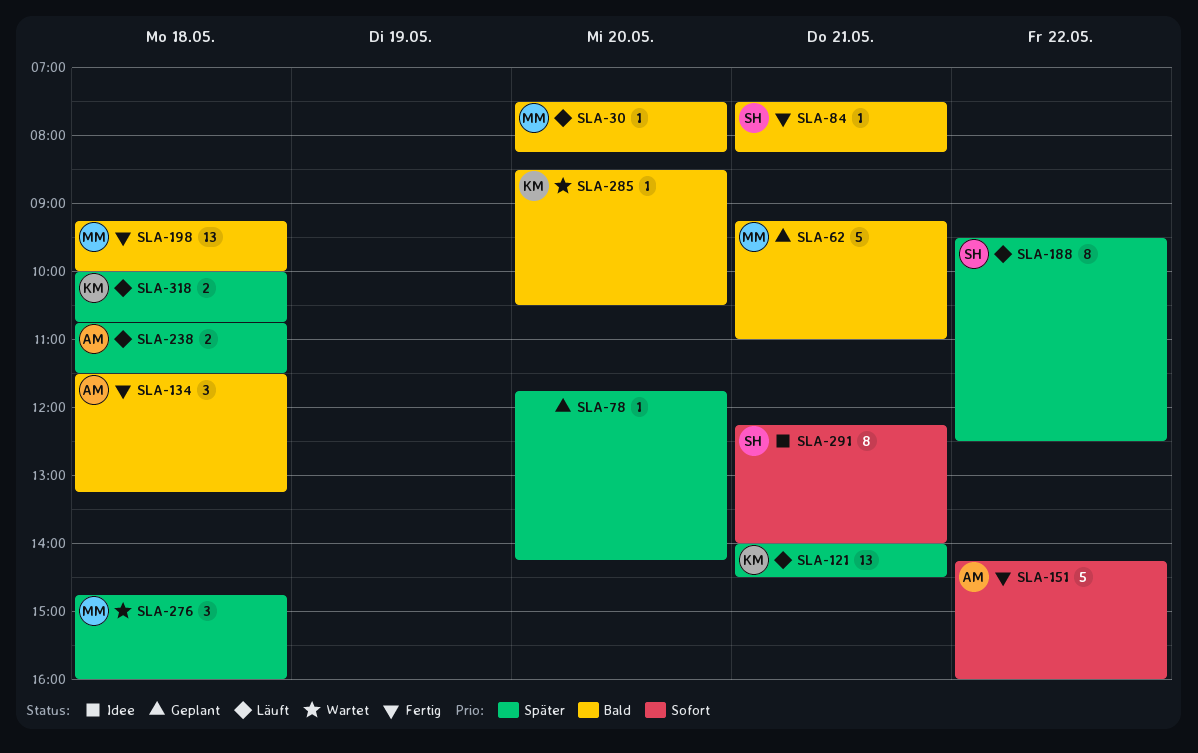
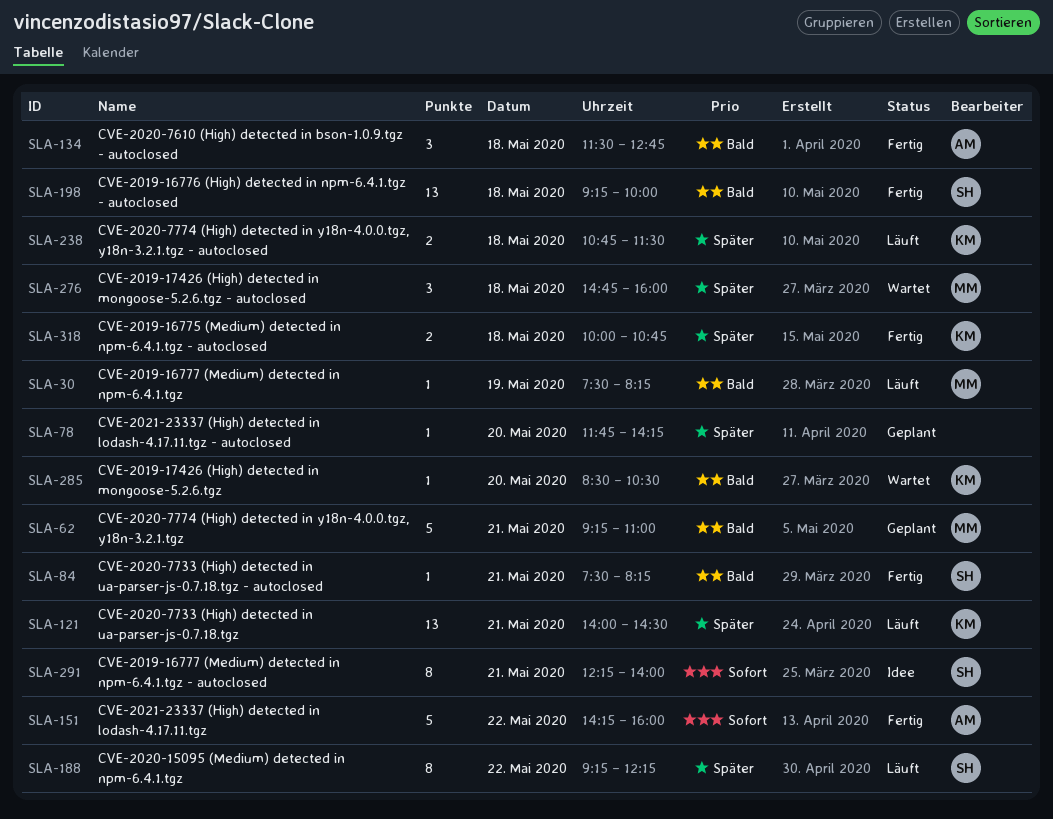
SLA-30, day: May 20 -> May 19
SLA-134, ends: 13:15 -> 12:45
SLA-188, begins: 09:30 -> 09:15
SLA-188, ends: 12:30 -> 12:15
SLA-198, owner: MM -> SH
SLA-238, owner: AM -> KM
SLA-318, status: Läuft -> Fertig

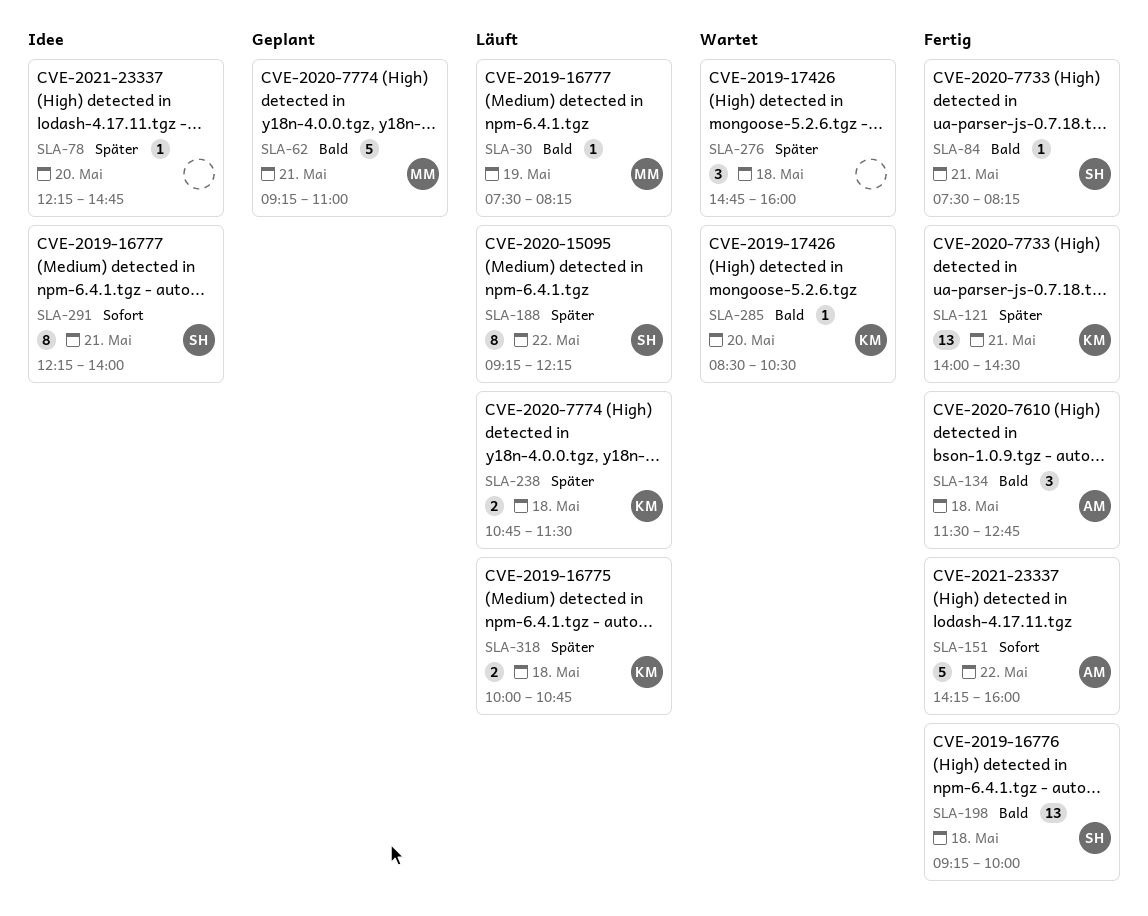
SLA-78, status: Geplant -> Idee
SLA-78, begins: 11:45 -> 12:15
SLA-78, ends: 14:15 -> 14:45
SLA-121, status: Läuft -> Fertig
SLA-276, owner: MM -> none
SLA-318, status: Fertig -> Läuft

